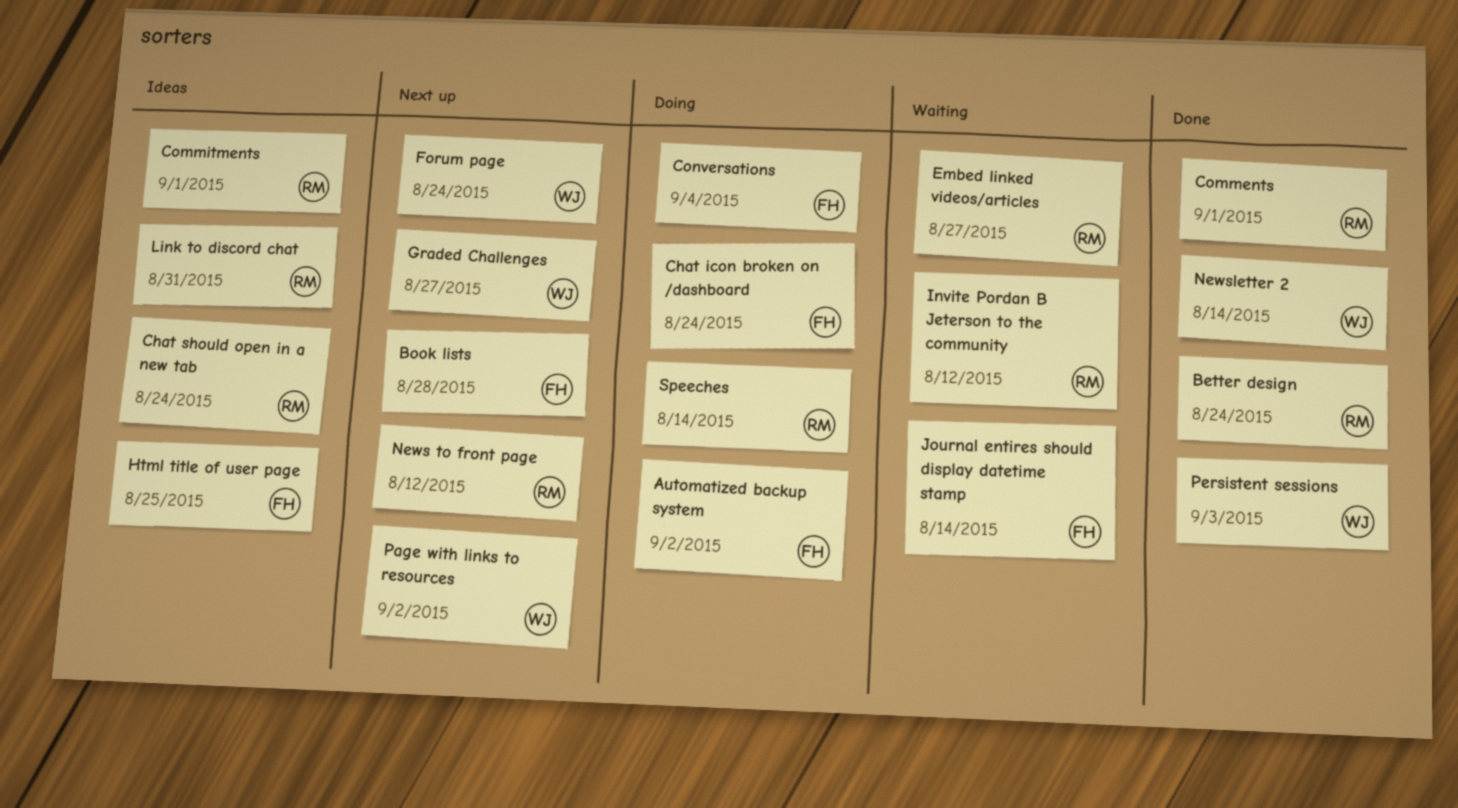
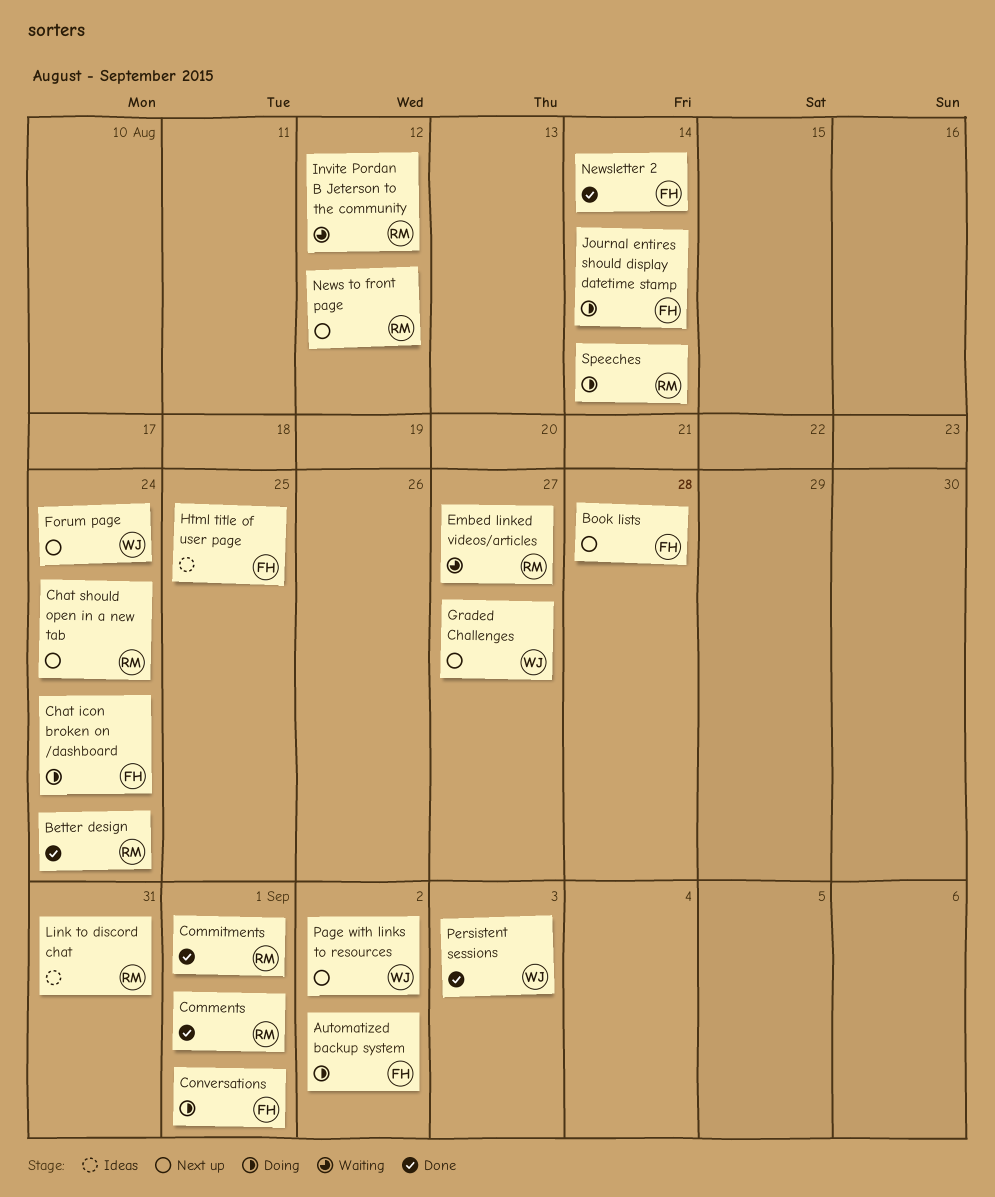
Chat should open in a new tab, status: Ideas -> Next up
Commitments, status: Ideas -> Done
Conversations, due: Sep 4 -> Sep 1
Journal entires should display datetime stamp, status: Waiting -> Doing
Newsletter 2, owner: WJ -> FH

